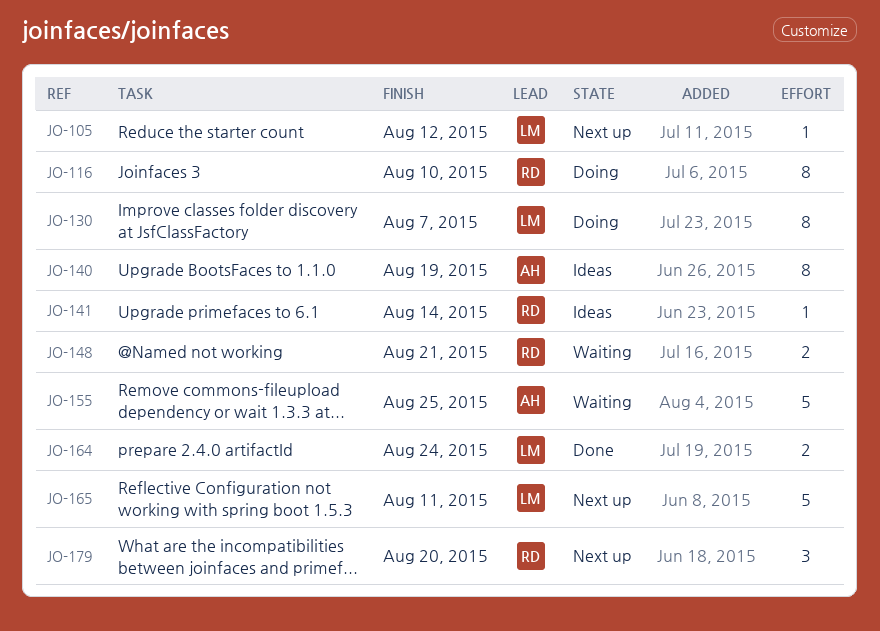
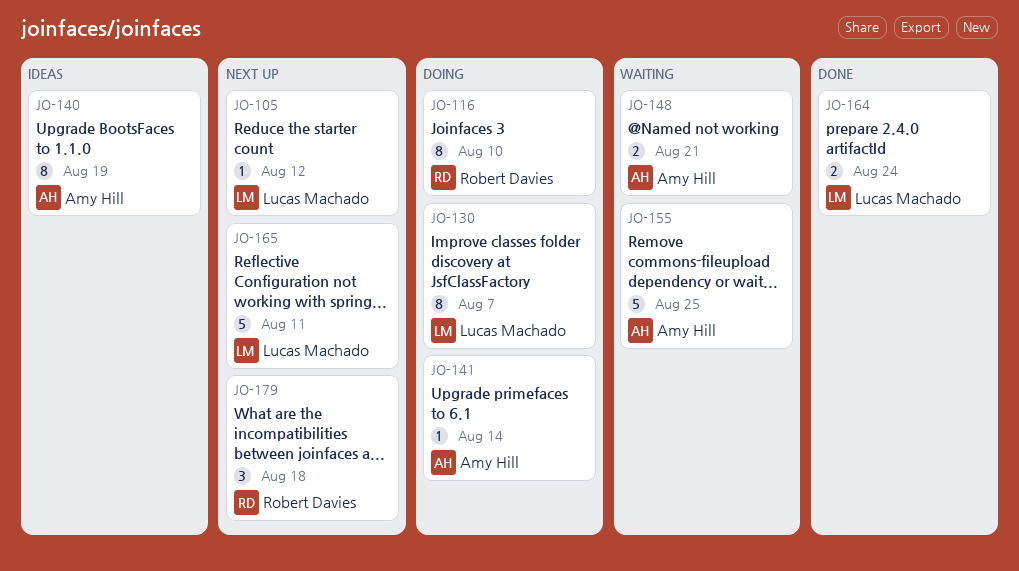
JO-141, status: Ideas -> Doing
JO-141, owner: Robert Davies -> Amy Hill
JO-148, owner: Robert Davies -> Amy Hill
JO-179, due: Aug 20 -> Aug 18

